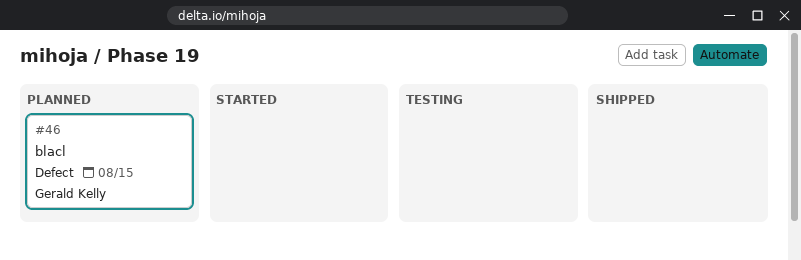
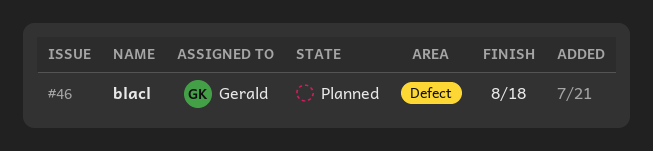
#46, due: Aug 15 -> Aug 18

